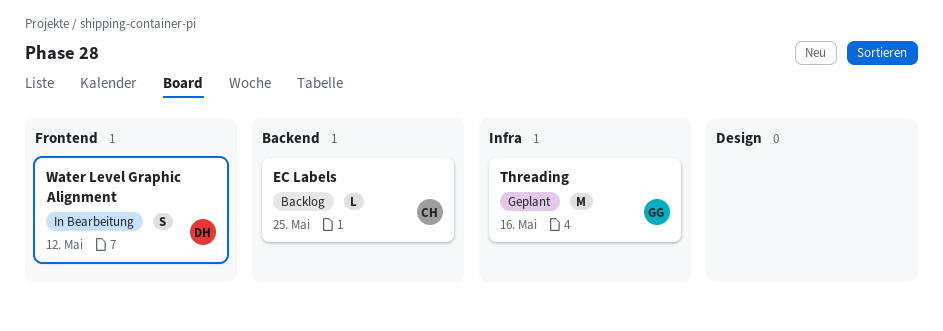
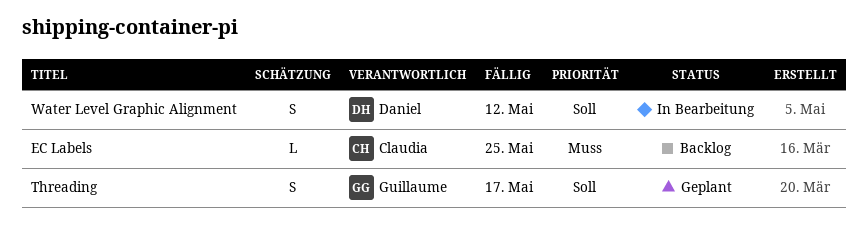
Threading, estimate: M -> S
Threading, due: May 16 -> May 17

